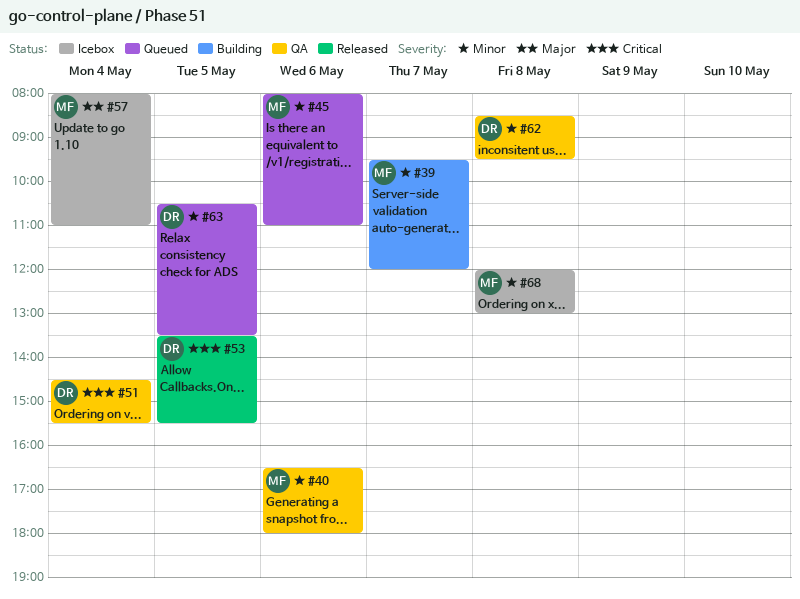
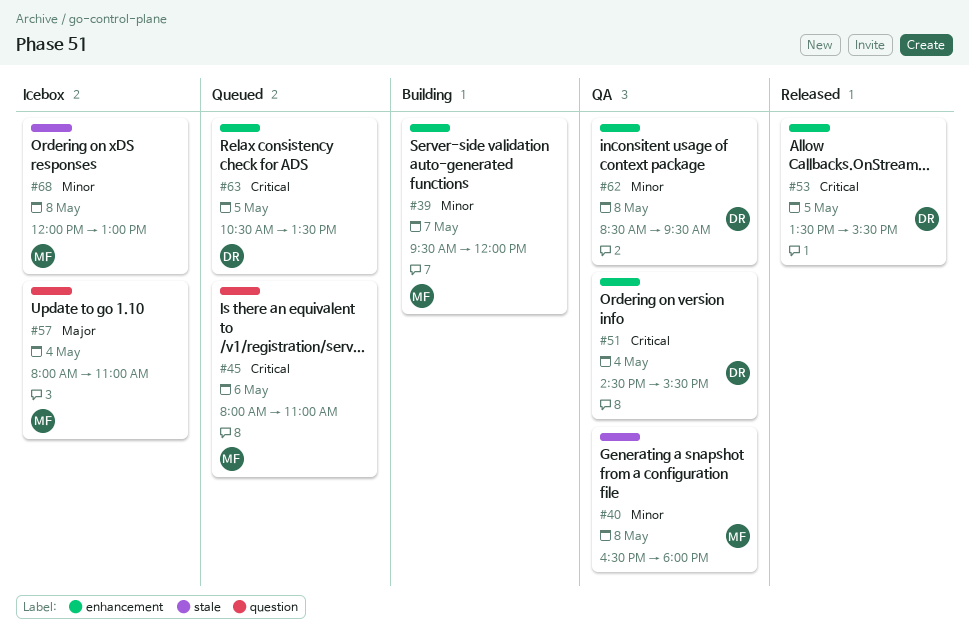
#40, day: May 6 -> May 8
#45, priority: Minor -> Critical
#63, priority: Minor -> Critical

